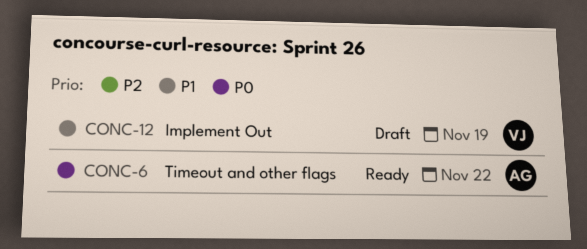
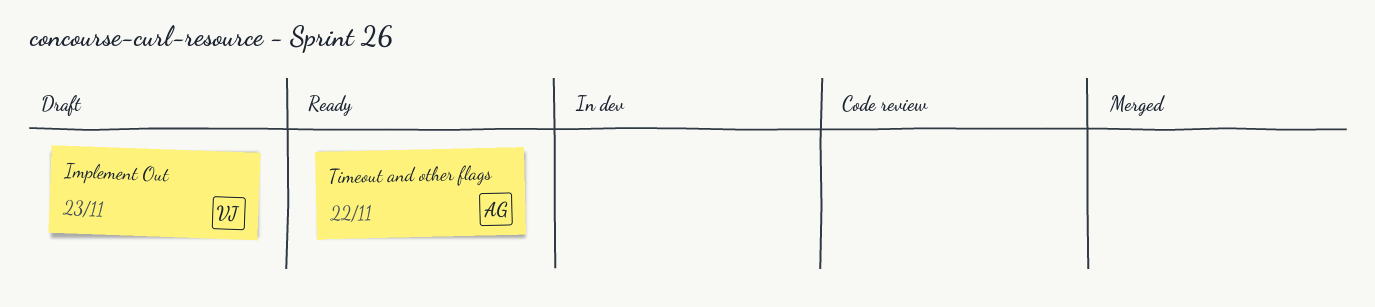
Implement Out, due: Nov 19 -> Nov 23

